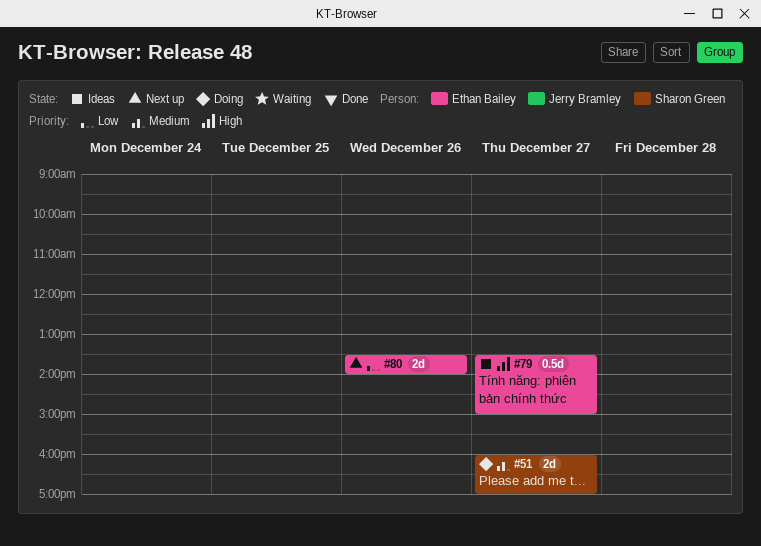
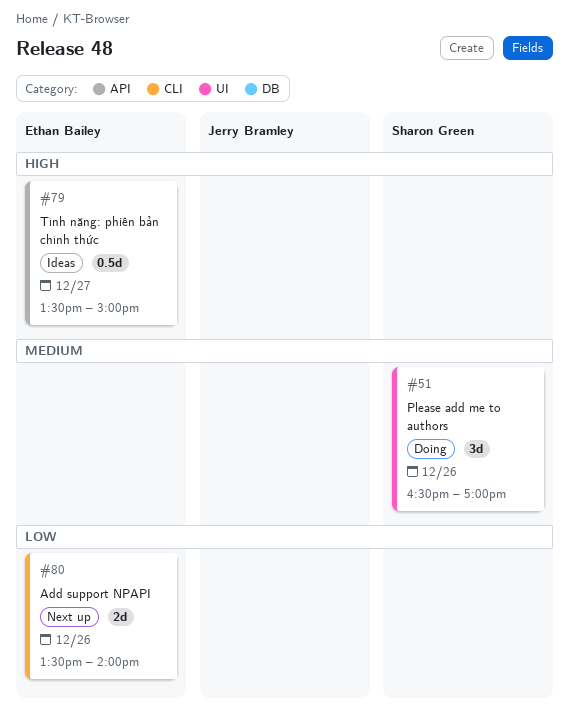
#51, estimate: 2d -> 3d
#51, day: Dec 27 -> Dec 26
#51, begins: 16:00 -> 16:30

